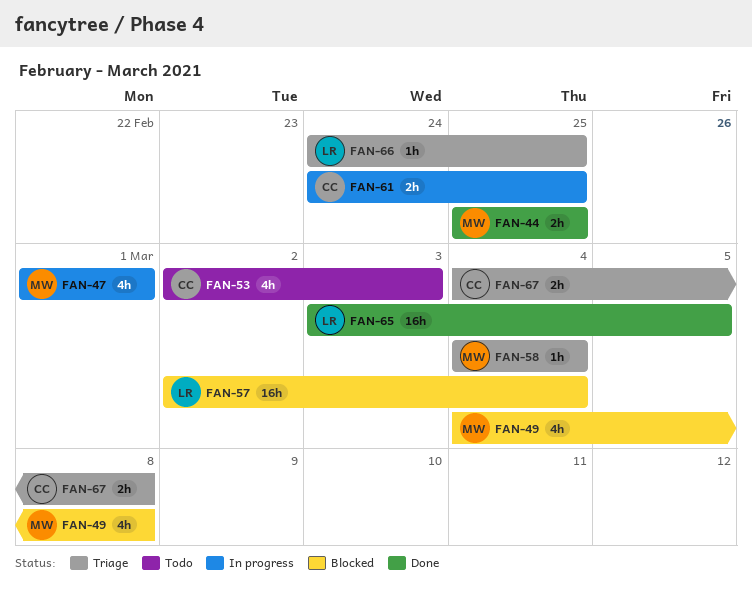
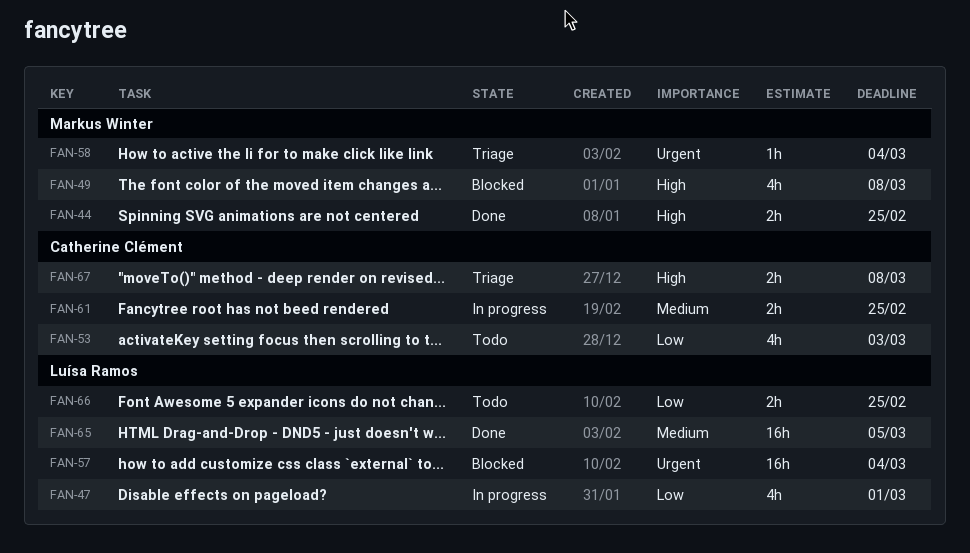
FAN-47, owner: Markus Winter -> Luísa Ramos
FAN-66, status: Triage -> Todo
FAN-66, estimate: 1h -> 2h

